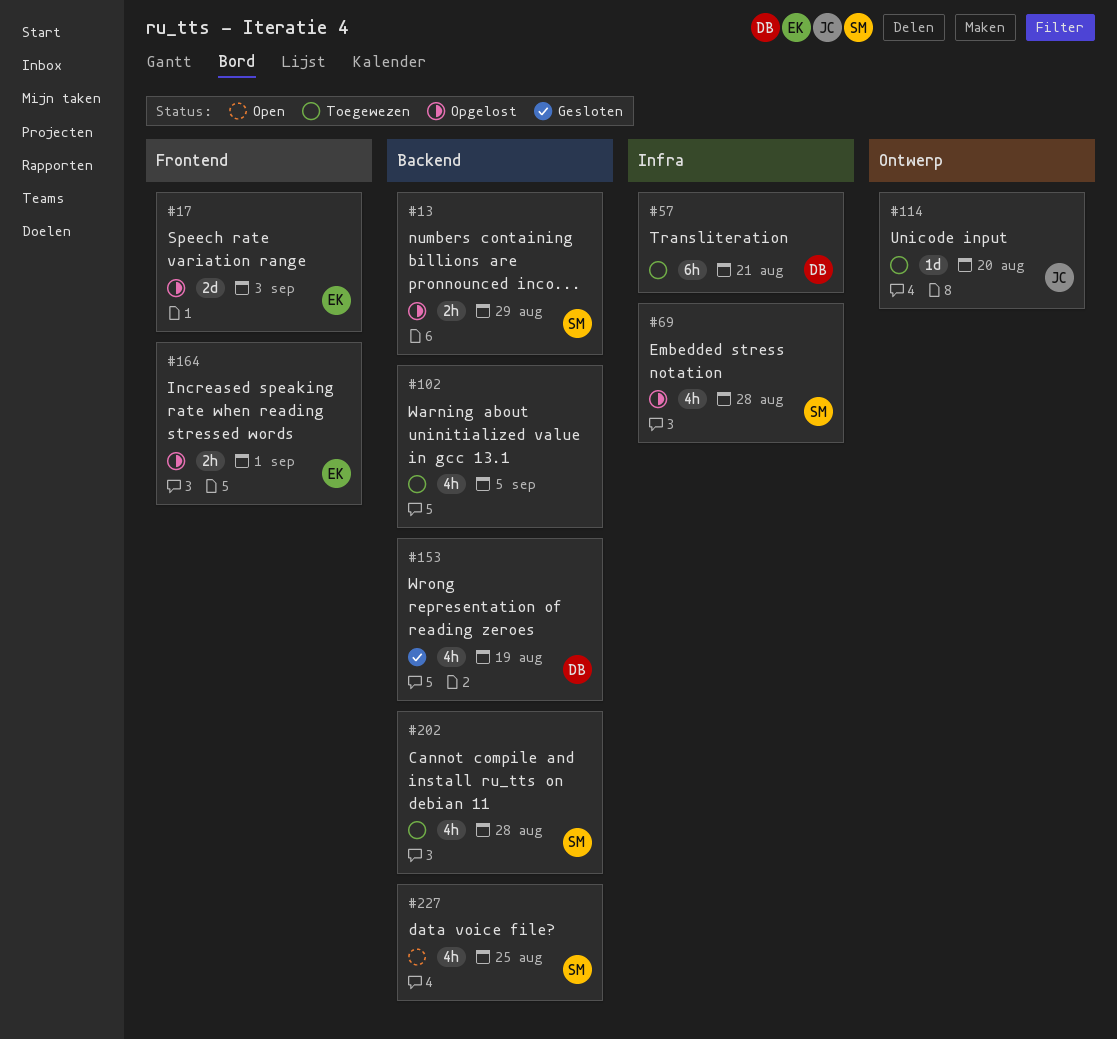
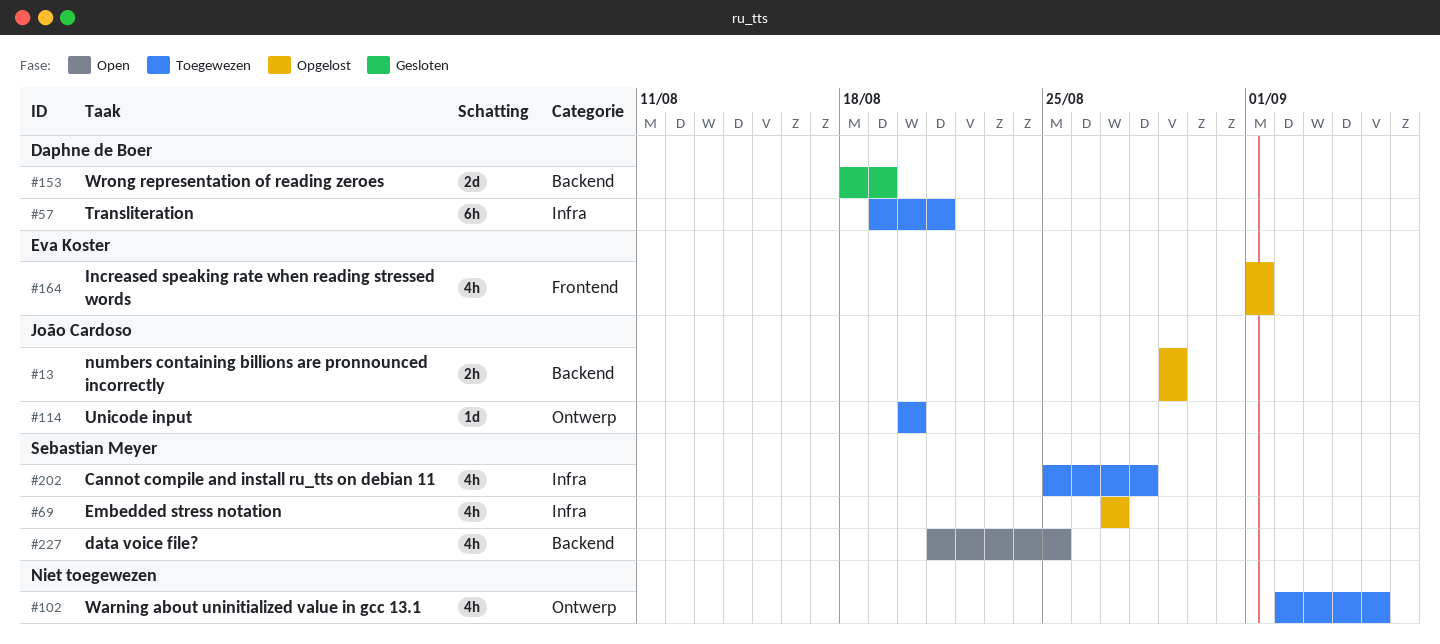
#13, owner: Sebastian Meyer -> João Cardoso
#17: present -> none
#69, due: Aug 28 -> Aug 27
#102, label: Backend -> Ontwerp
#153, estimate: 4h -> 2d
#164, estimate: 2h -> 4h
#202, label: Backend -> Infra

